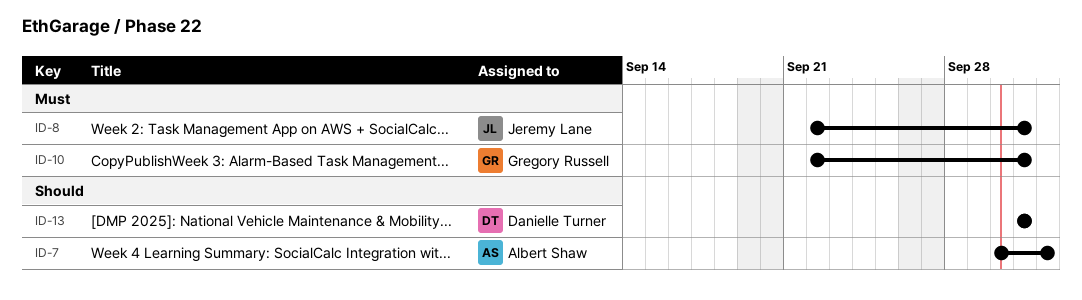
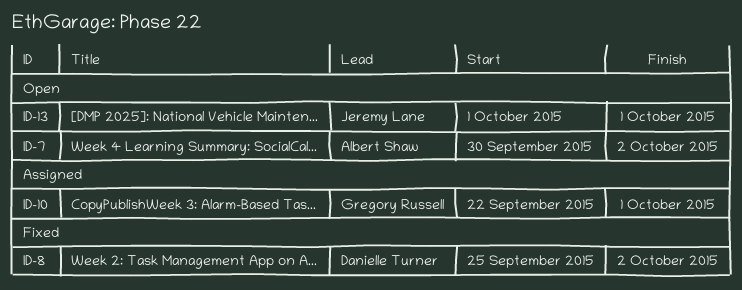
ID-8, owner: Jeremy Lane -> Danielle Turner
ID-8, start: Sep 22 -> Sep 25
ID-8, due: Oct 1 -> Oct 2
ID-13, owner: Danielle Turner -> Jeremy Lane

